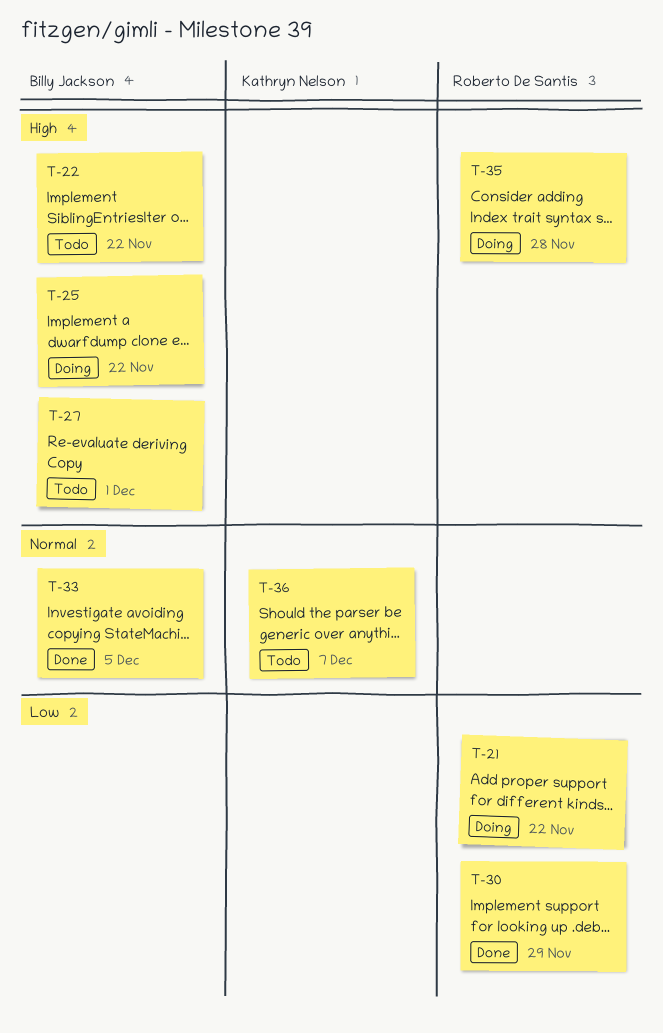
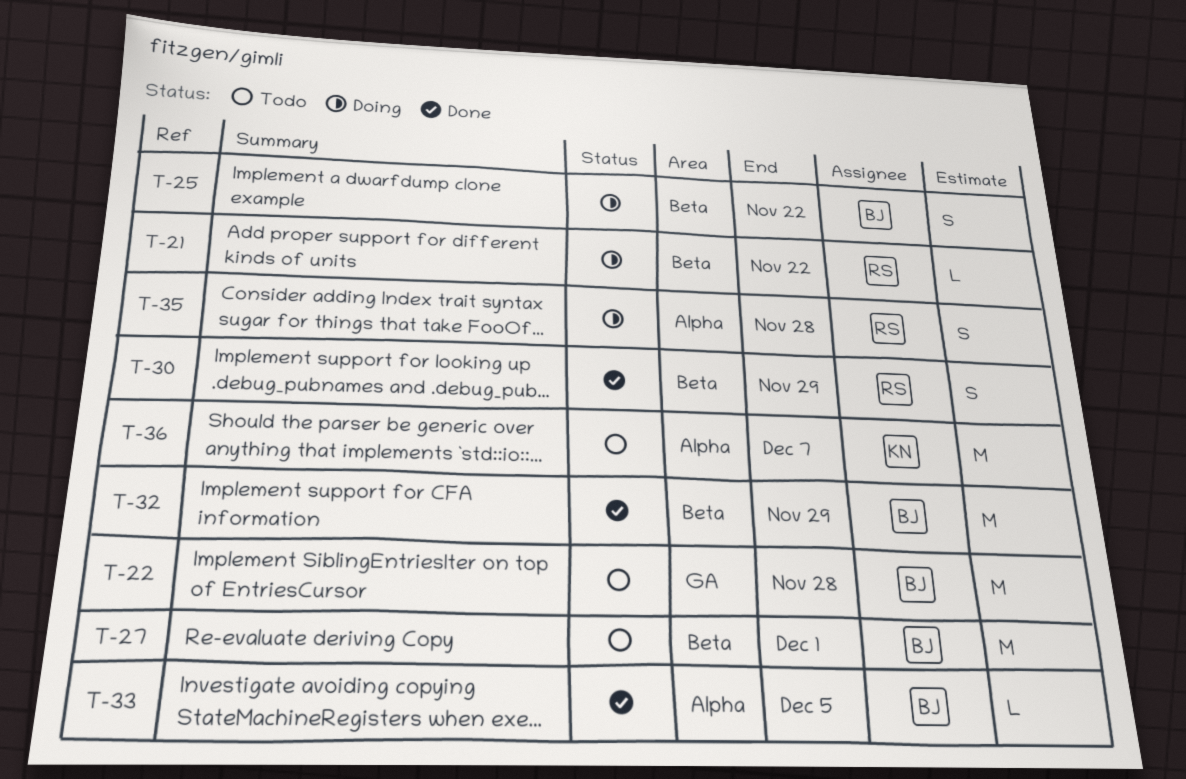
T-22, due: Nov 22 -> Nov 28
T-32: none -> present

